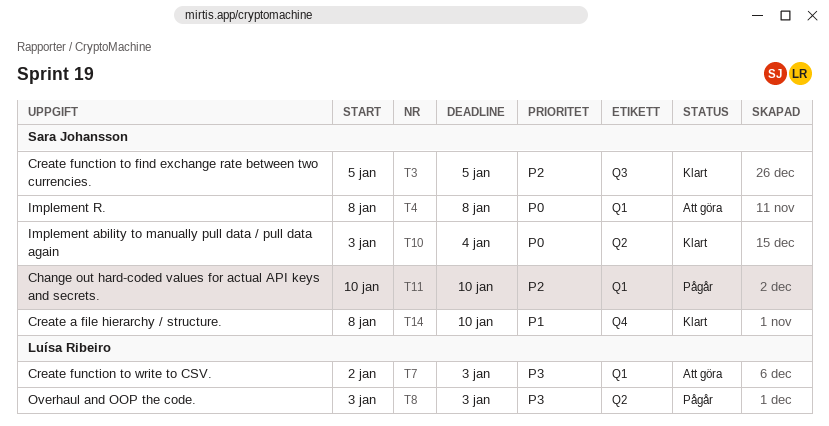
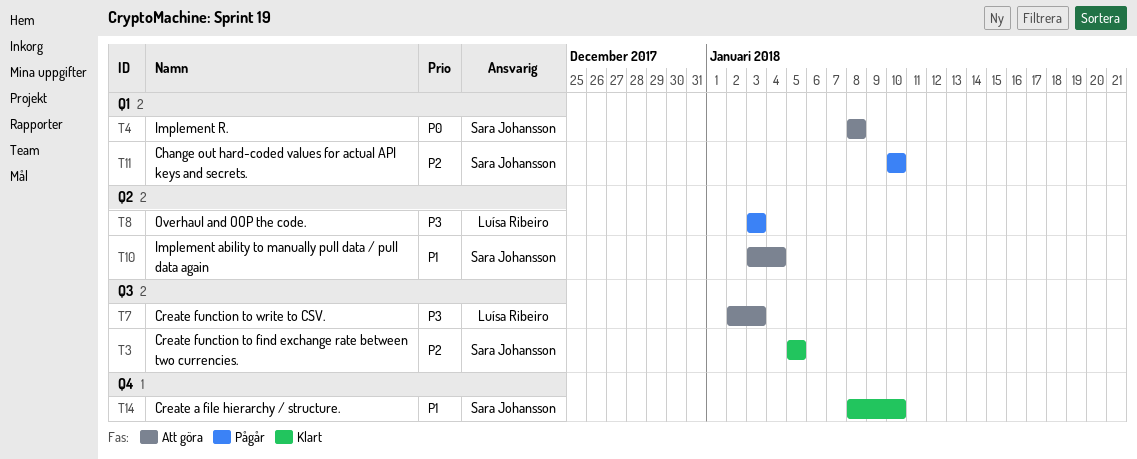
T7, label: Q1 -> Q3
T10, status: Klart -> Att göra
T10, priority: P0 -> P1

